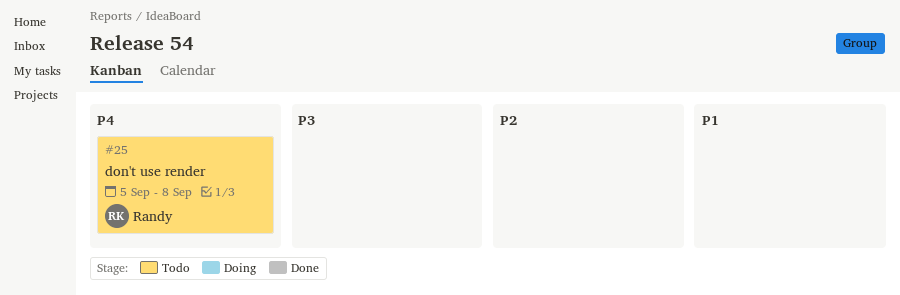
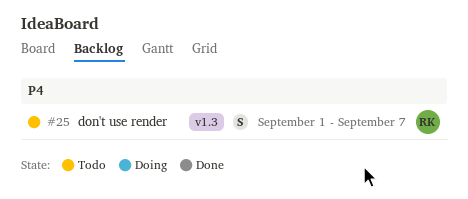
#25, start: Sep 5 -> Sep 1
#25, due: Sep 8 -> Sep 7

